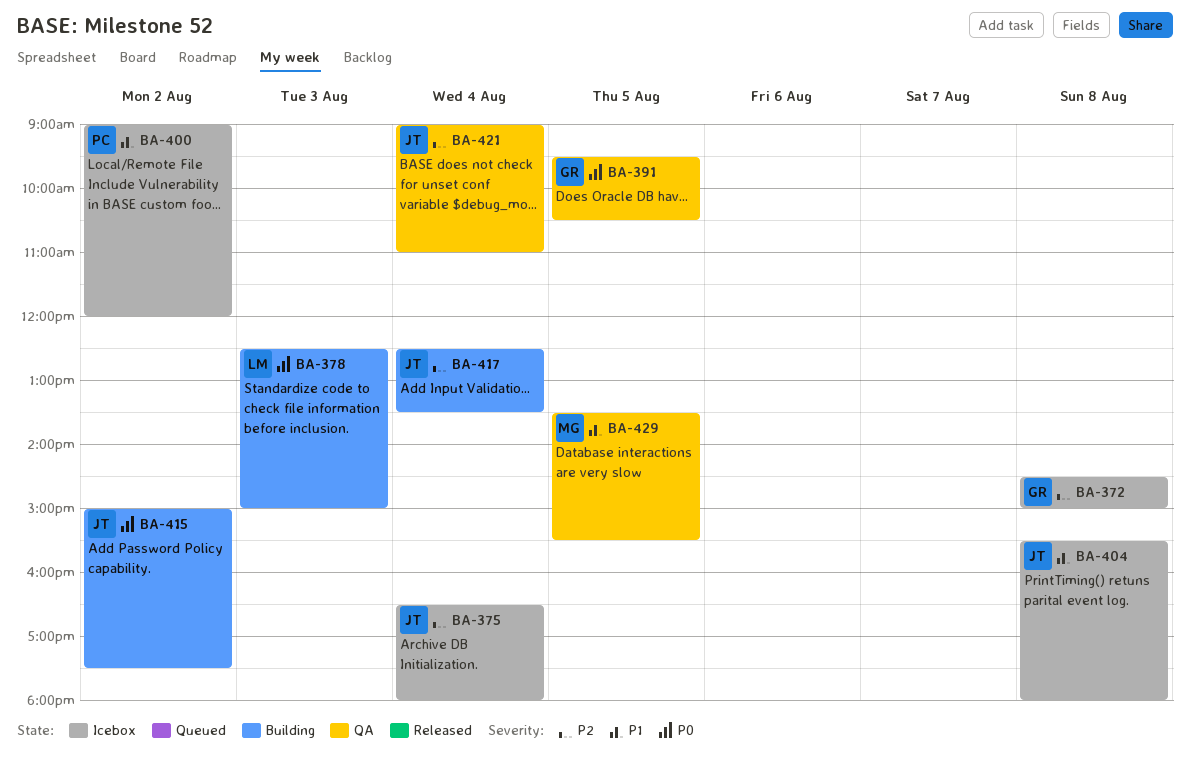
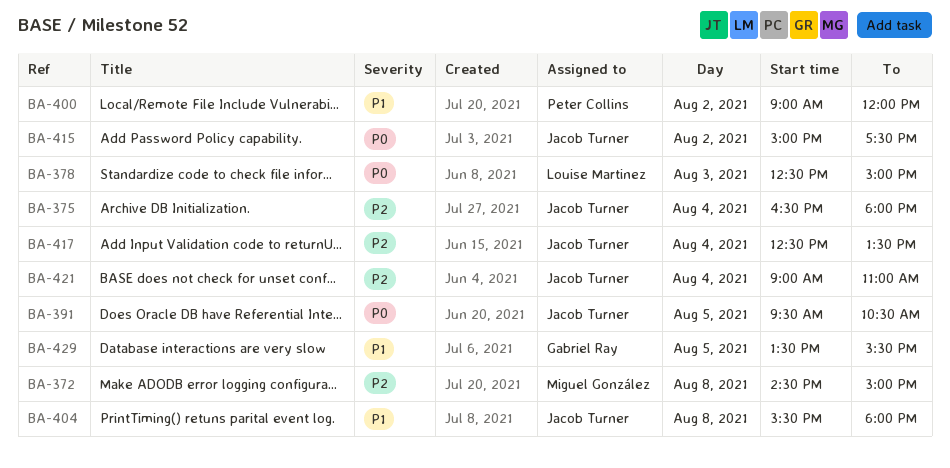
BA-372, owner: Gabriel Ray -> Miguel González
BA-391, owner: Gabriel Ray -> Jacob Turner
BA-429, owner: Miguel González -> Gabriel Ray

